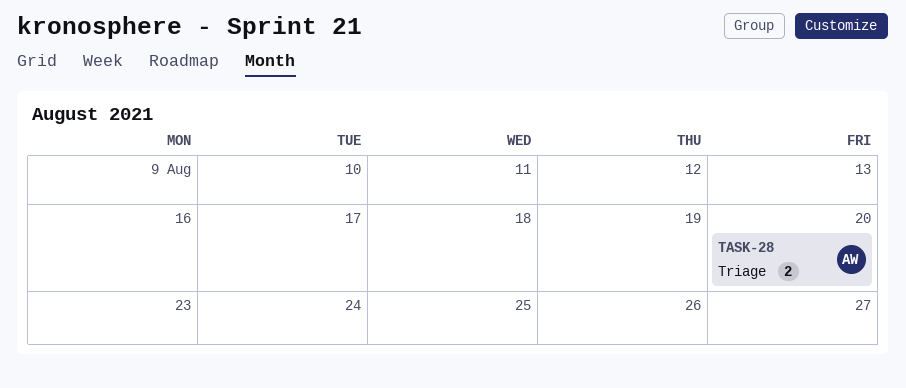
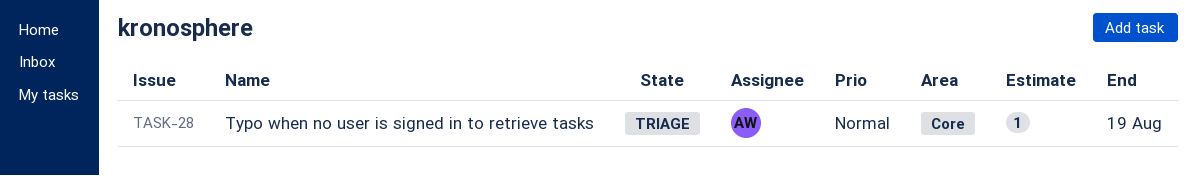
TASK-28, estimate: 2 -> 1
TASK-28, due: Aug 20 -> Aug 19

